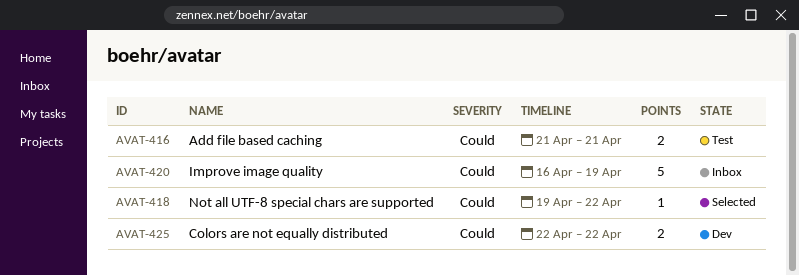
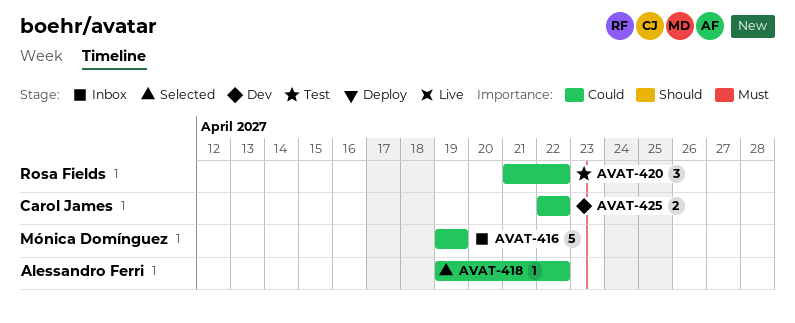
AVAT-416, status: Test -> Inbox
AVAT-416, estimate: 2 -> 5
AVAT-416, start: Apr 21 -> Apr 19
AVAT-416, due: Apr 21 -> Apr 19
AVAT-420, status: Inbox -> Test
AVAT-420, estimate: 5 -> 3
AVAT-420, start: Apr 16 -> Apr 21
AVAT-420, due: Apr 19 -> Apr 22

